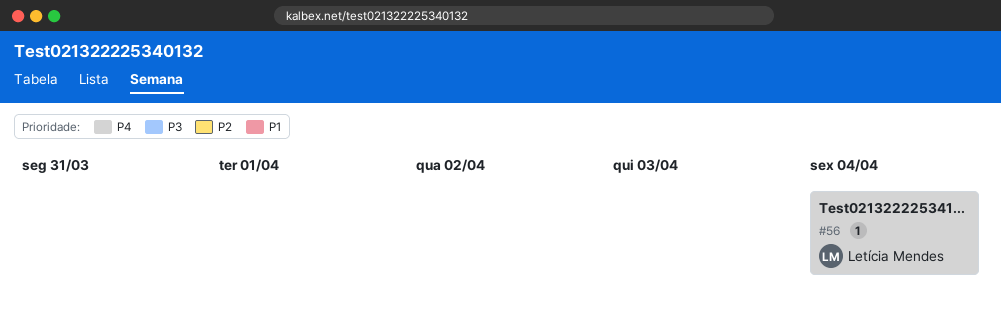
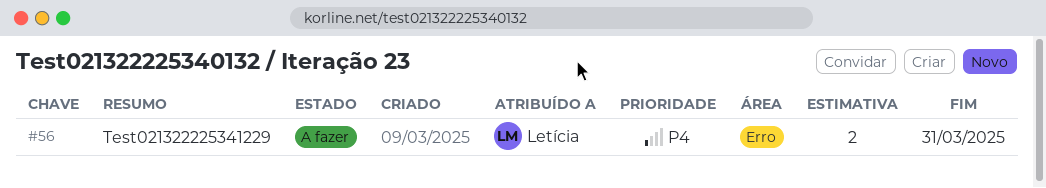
#56, estimate: 1 -> 2
#56, due: Apr 4 -> Mar 31

